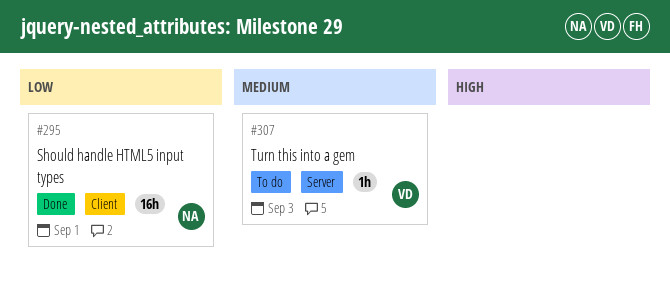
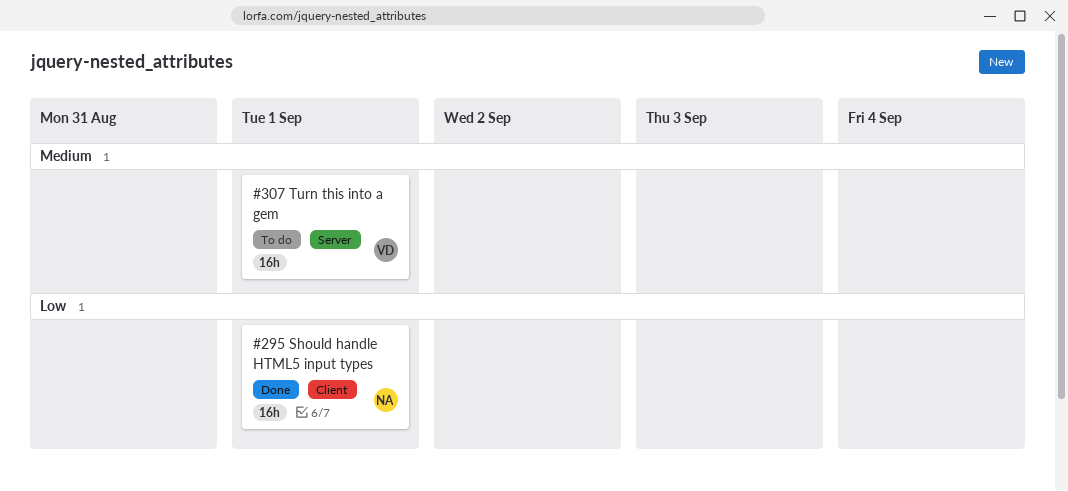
#307, estimate: 1h -> 16h
#307, due: Sep 3 -> Sep 1

